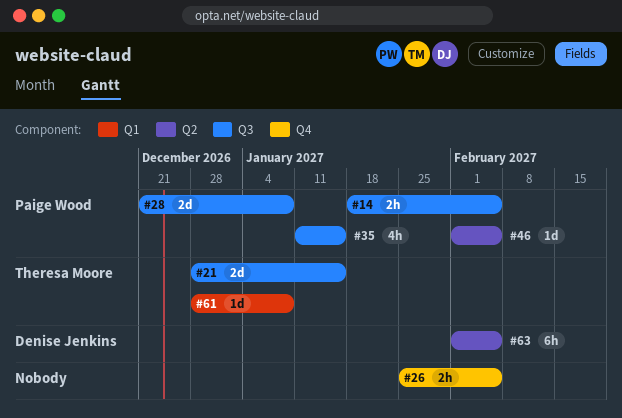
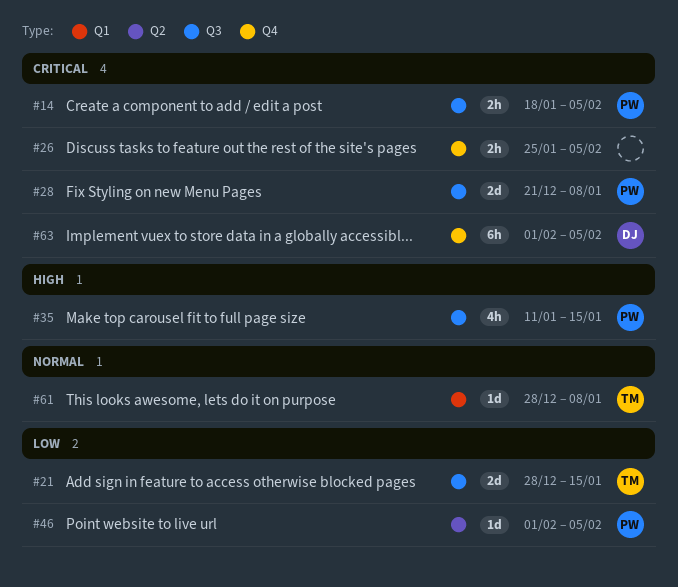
#63, label: Q2 -> Q4

